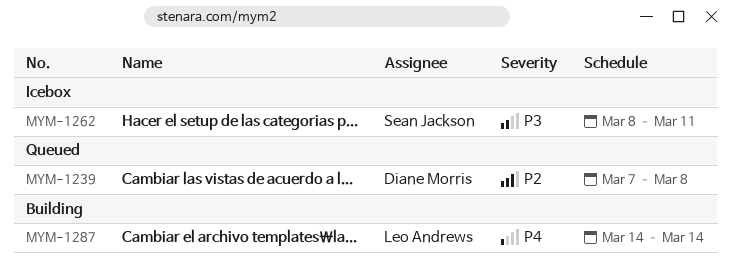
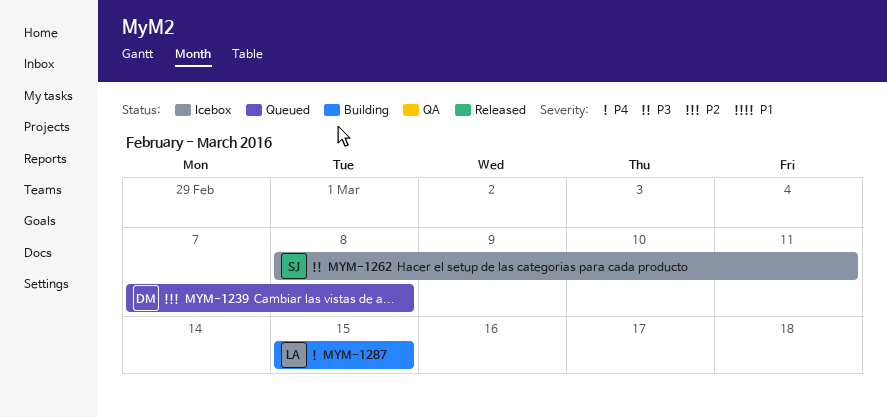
MYM-1287, start: Mar 14 -> Mar 15
MYM-1287, due: Mar 14 -> Mar 15

